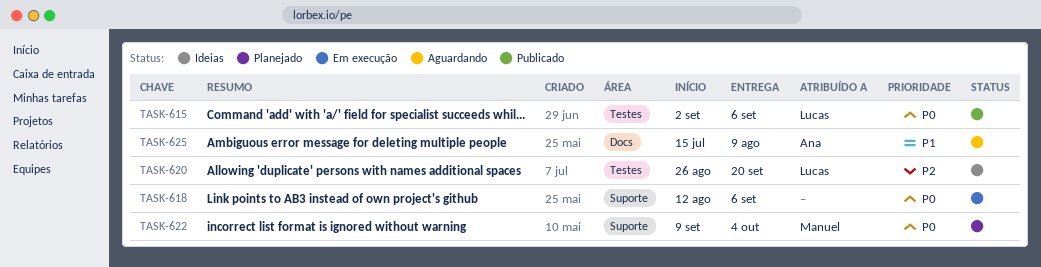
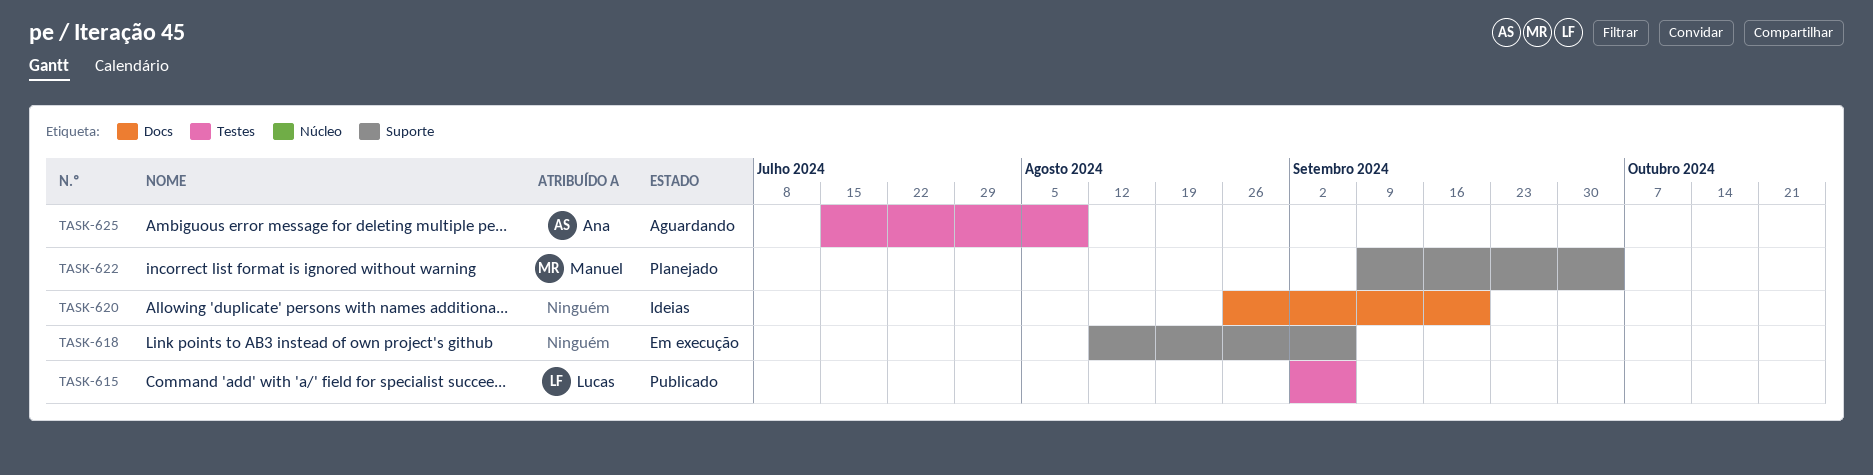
TASK-620, owner: Lucas -> none
TASK-620, label: Testes -> Docs
TASK-625, label: Docs -> Testes

